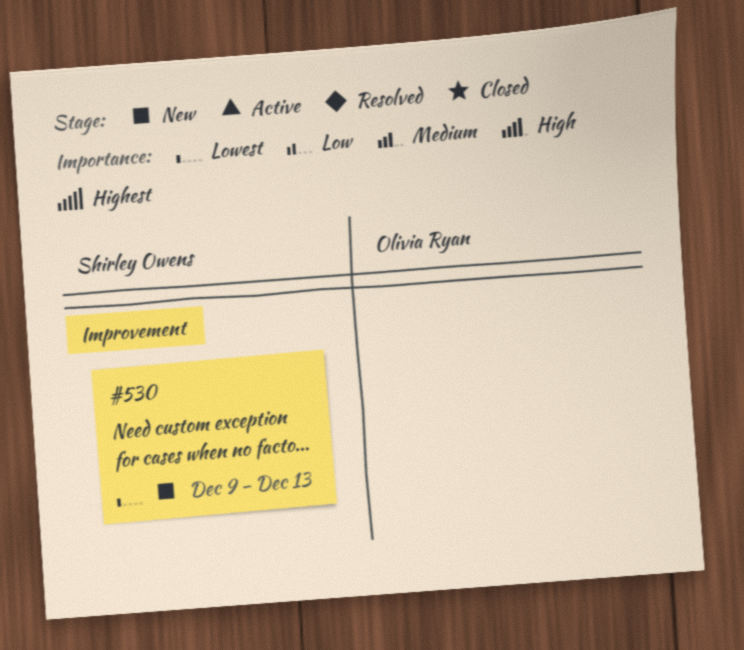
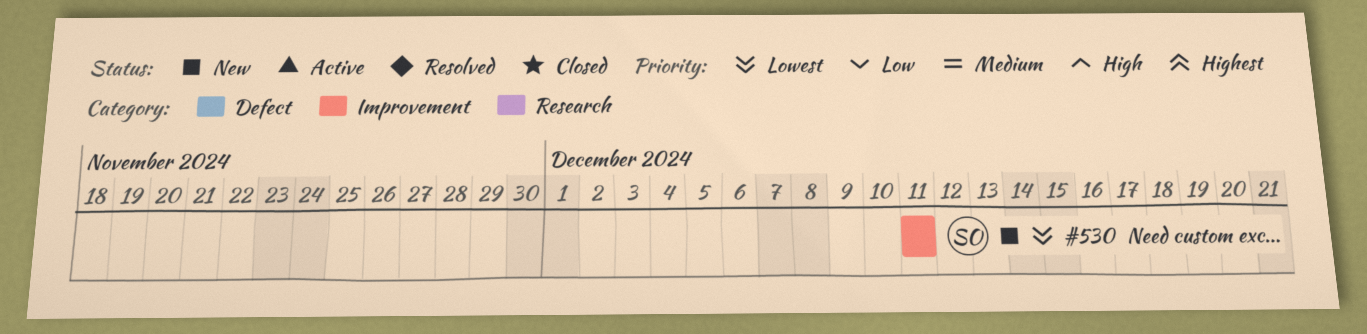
#530, start: Dec 9 -> Dec 11
#530, due: Dec 13 -> Dec 11

